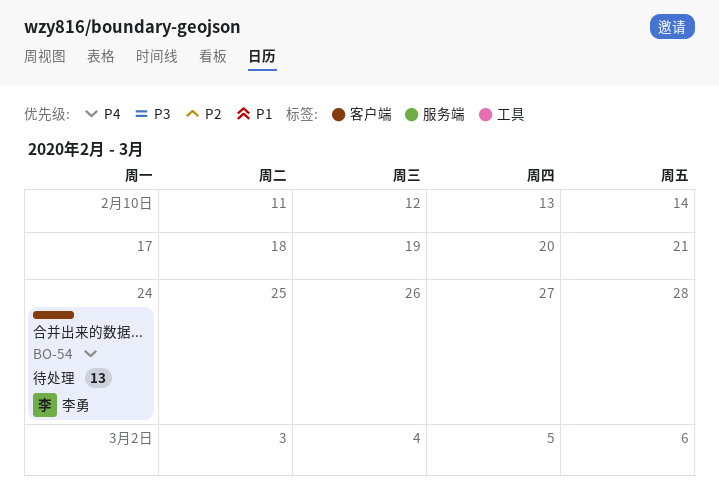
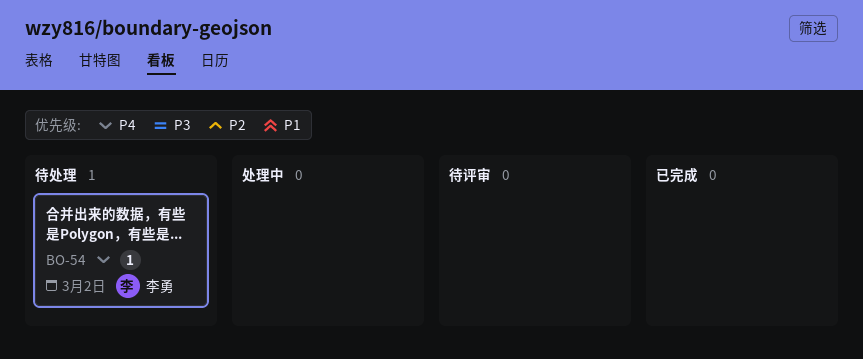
BO-54, estimate: 13 -> 1
BO-54, due: Feb 24 -> Mar 2

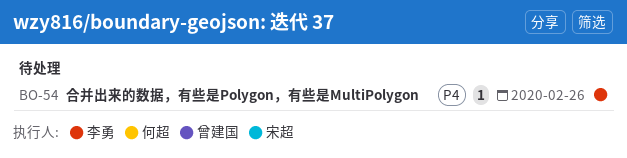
BO-54, due: Mar 2 -> Feb 26

